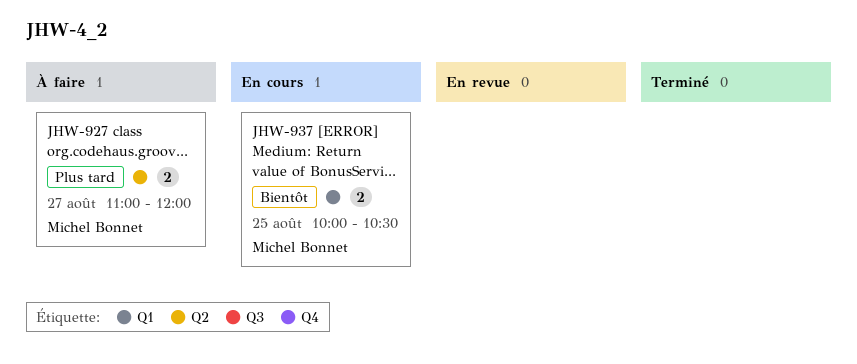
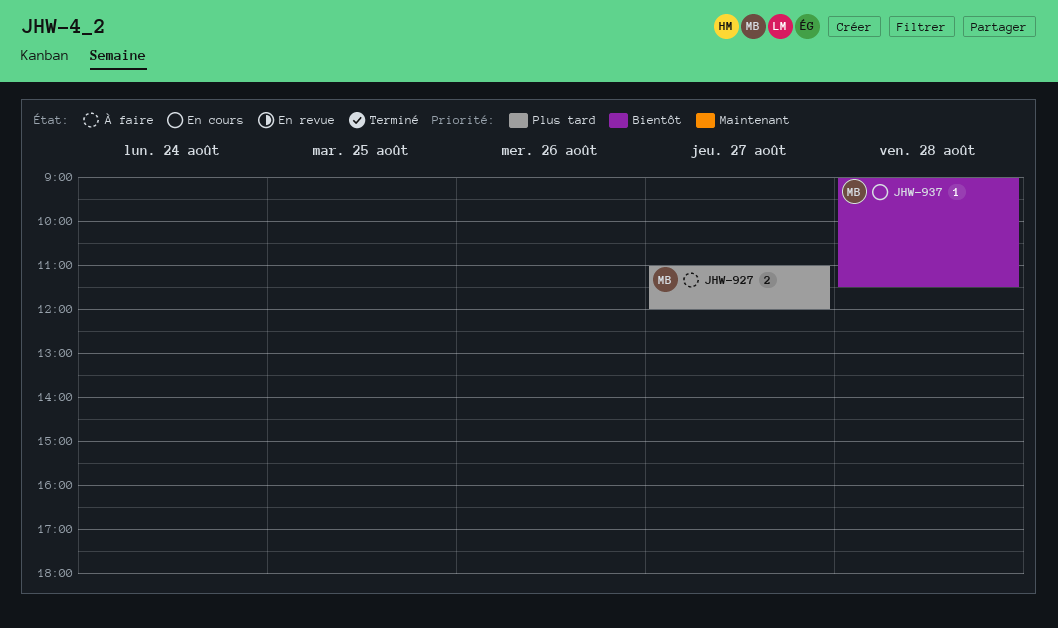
JHW-937, estimate: 2 -> 1
JHW-937, day: Aug 25 -> Aug 28
JHW-937, begins: 10:00 -> 09:00
JHW-937, ends: 10:30 -> 11:30

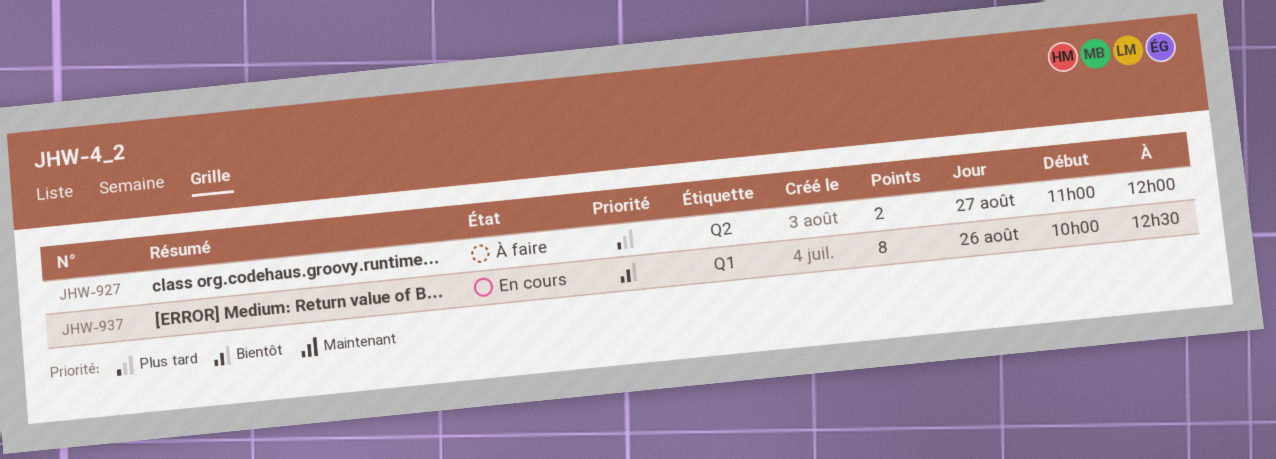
JHW-937, estimate: 1 -> 8
JHW-937, day: Aug 28 -> Aug 26
JHW-937, begins: 09:00 -> 10:00
JHW-937, ends: 11:30 -> 12:30

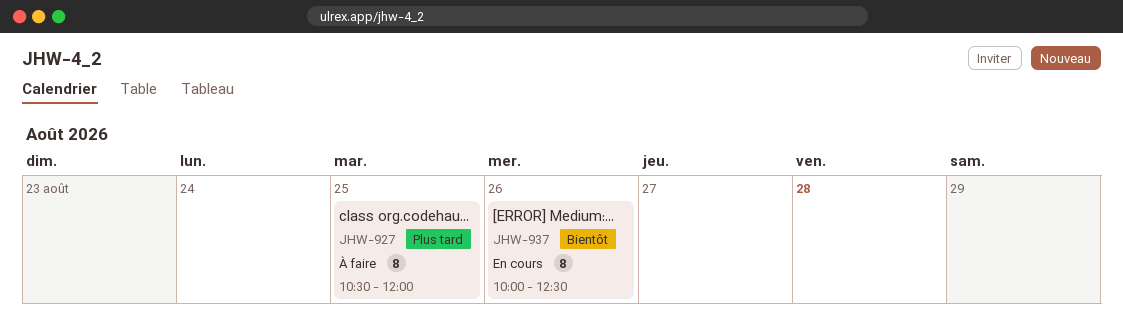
JHW-927, estimate: 2 -> 8
JHW-927, day: Aug 27 -> Aug 25
JHW-927, begins: 11:00 -> 10:30

